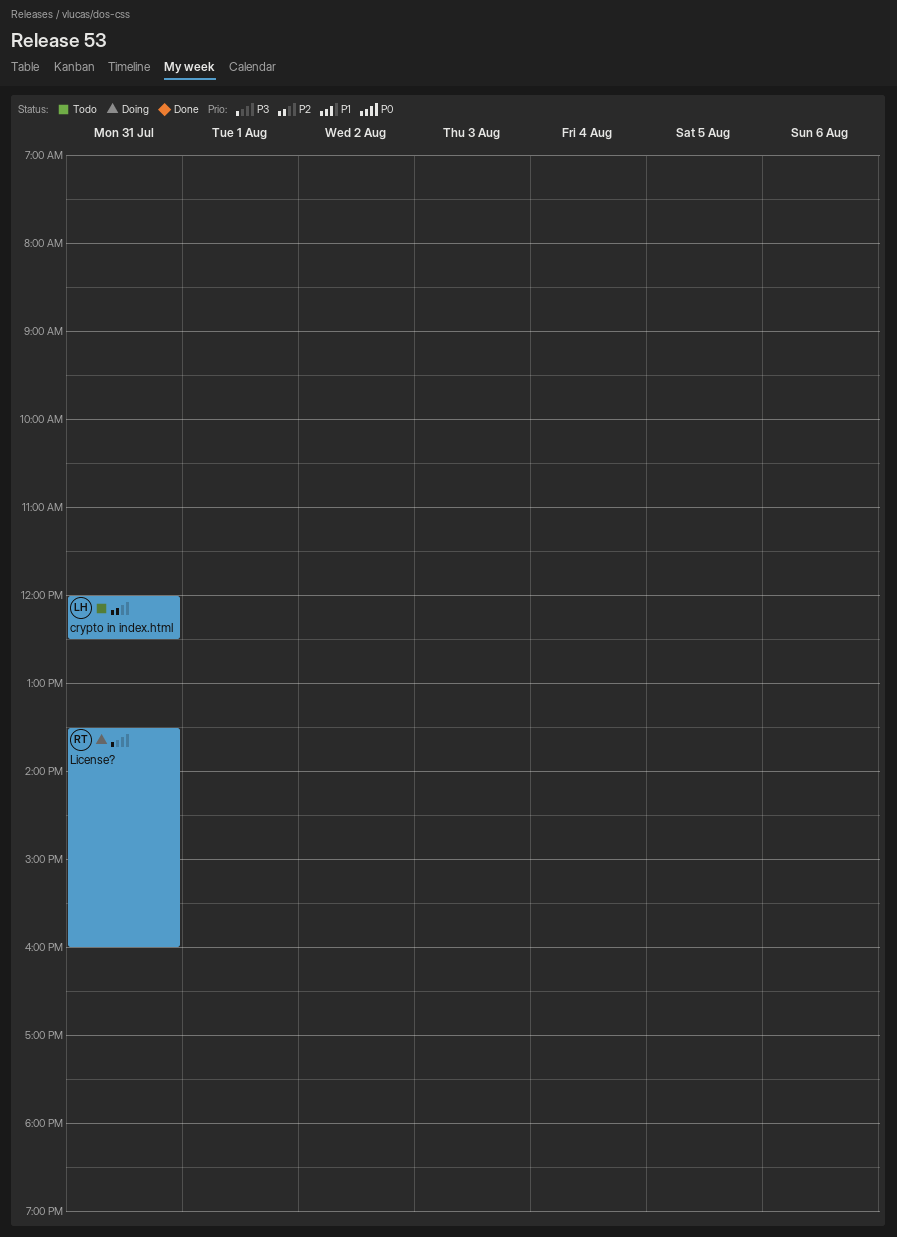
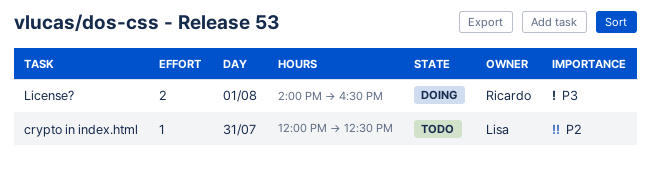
License?, day: Jul 31 -> Aug 1
License?, begins: 13:30 -> 14:00
License?, ends: 16:00 -> 16:30

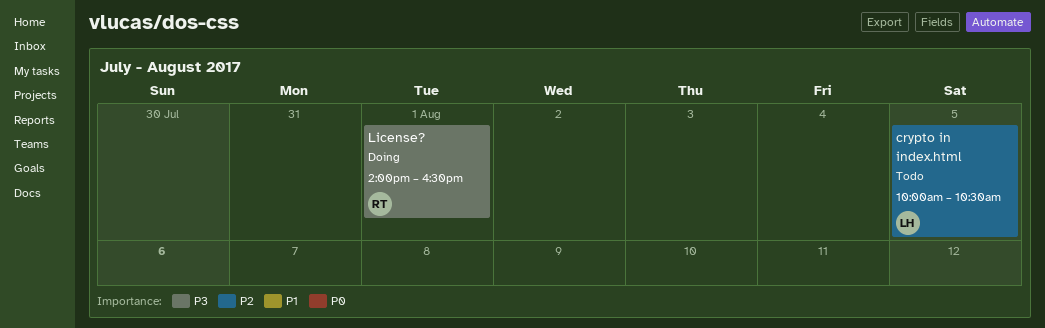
crypto in index.html, day: Jul 31 -> Aug 5
crypto in index.html, begins: 12:00 -> 10:00
crypto in index.html, ends: 12:30 -> 10:30

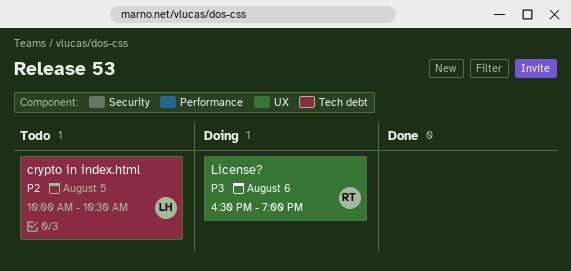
License?, day: Aug 1 -> Aug 6
License?, begins: 14:00 -> 16:30
License?, ends: 16:30 -> 19:00

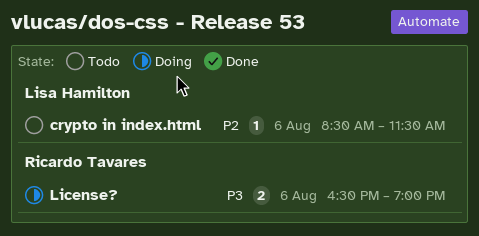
crypto in index.html, day: Aug 5 -> Aug 6
crypto in index.html, begins: 10:00 -> 08:30
crypto in index.html, ends: 10:30 -> 11:30

